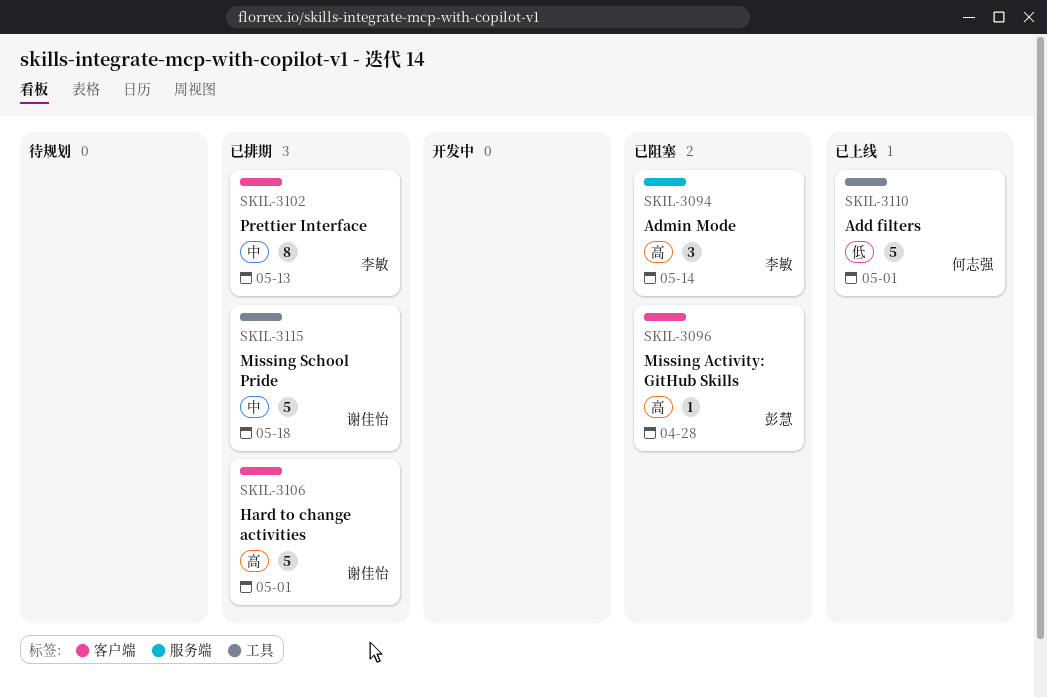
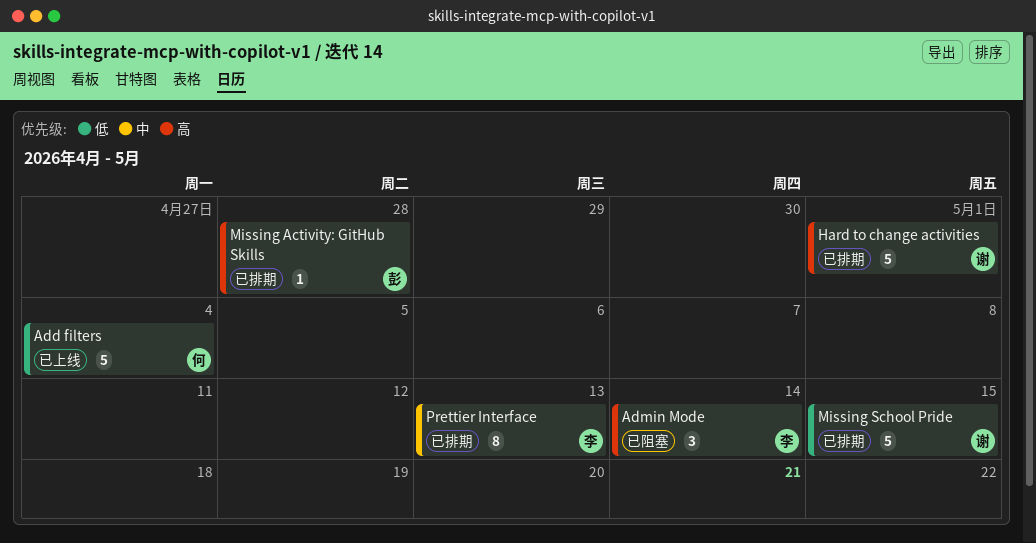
Add filters, due: May 1 -> May 4
Missing Activity: GitHub Skills, status: 已阻塞 -> 已排期
Missing School Pride, priority: 中 -> 低
Missing School Pride, due: May 18 -> May 15

